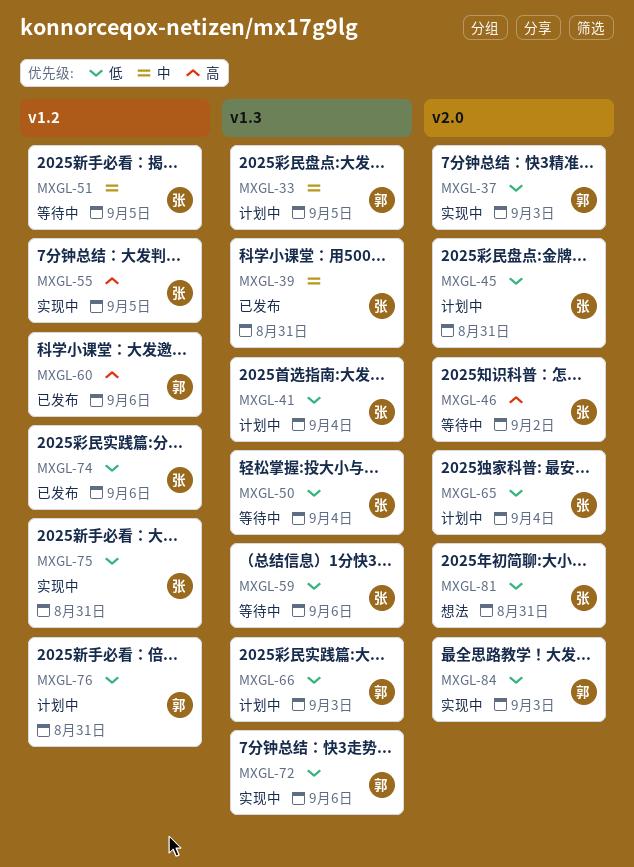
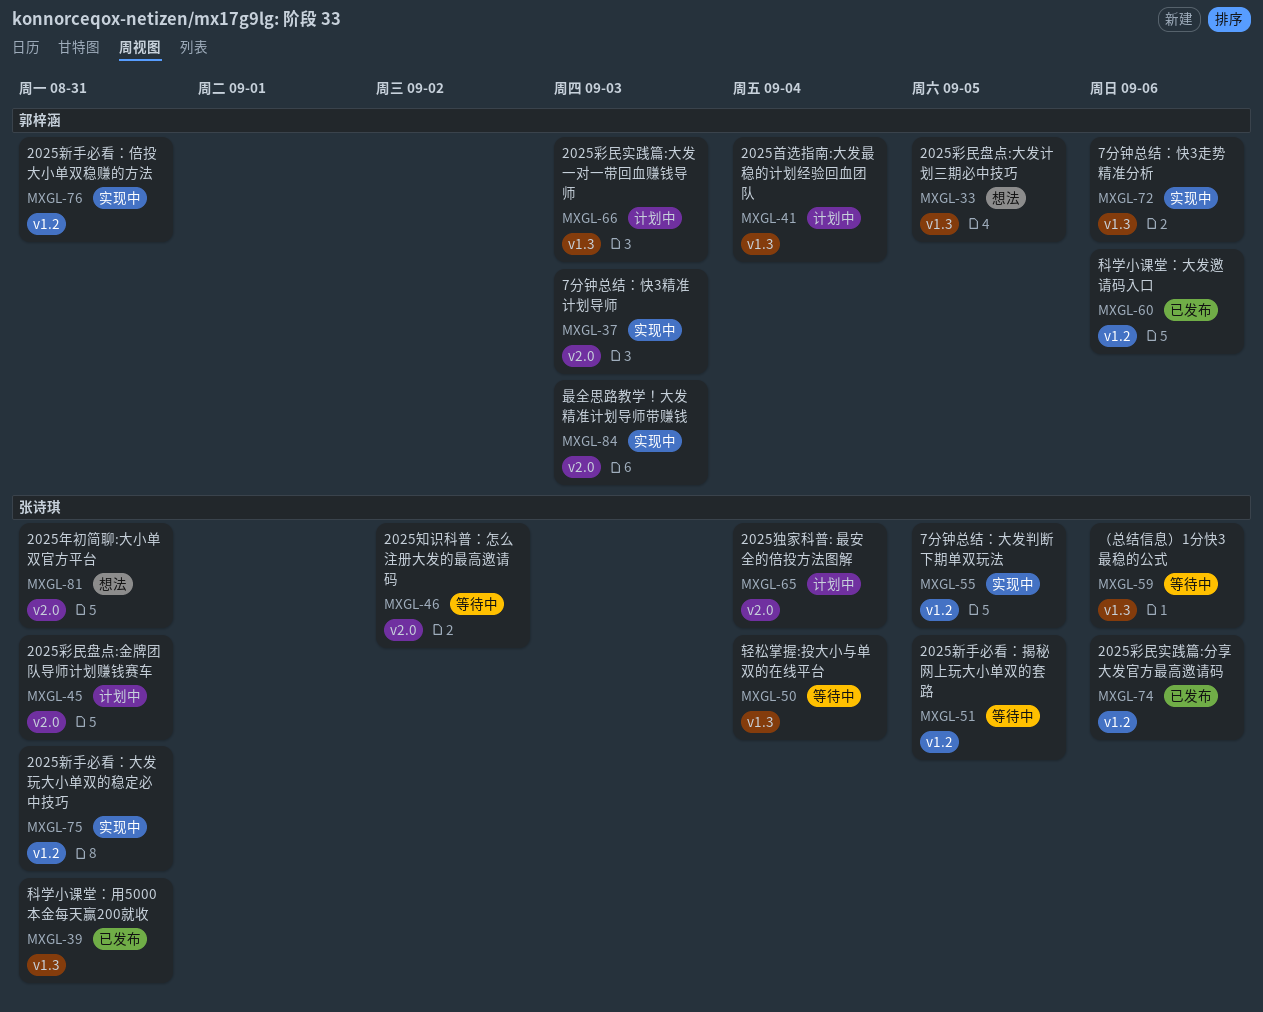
MXGL-33, status: 计划中 -> 想法
MXGL-41, owner: 张诗琪 -> 郭梓涵
MXGL-76, status: 计划中 -> 实现中

